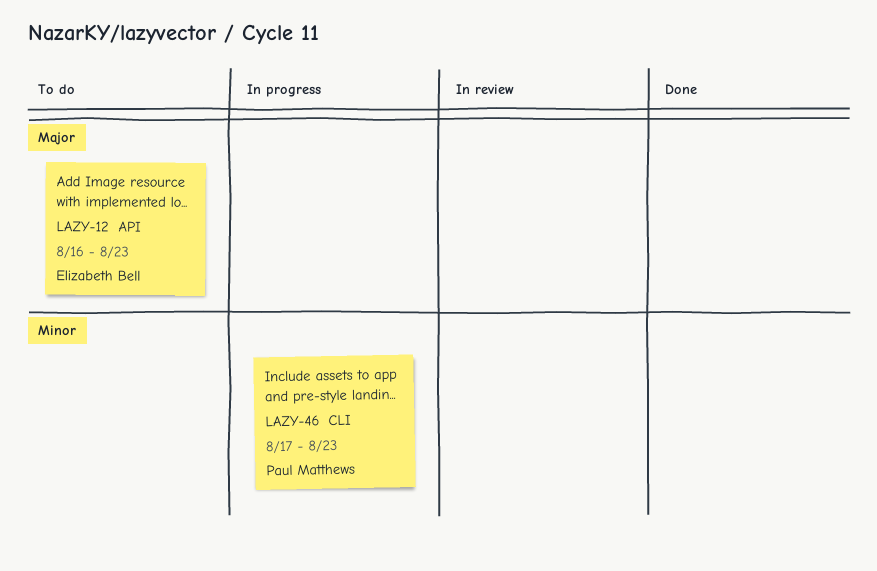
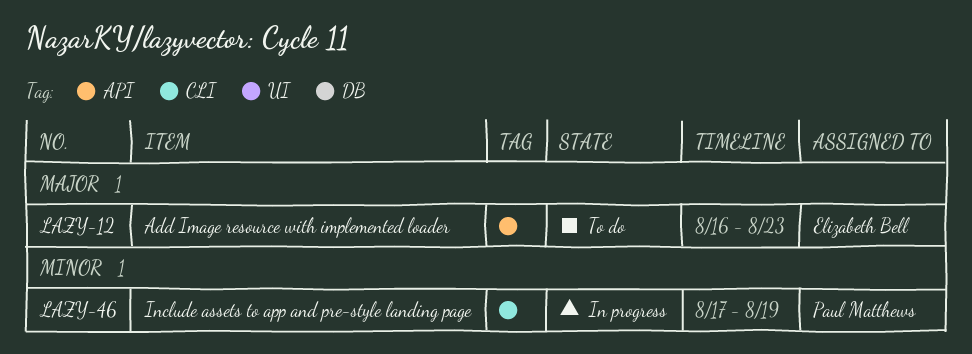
LAZY-46, due: Aug 23 -> Aug 19

